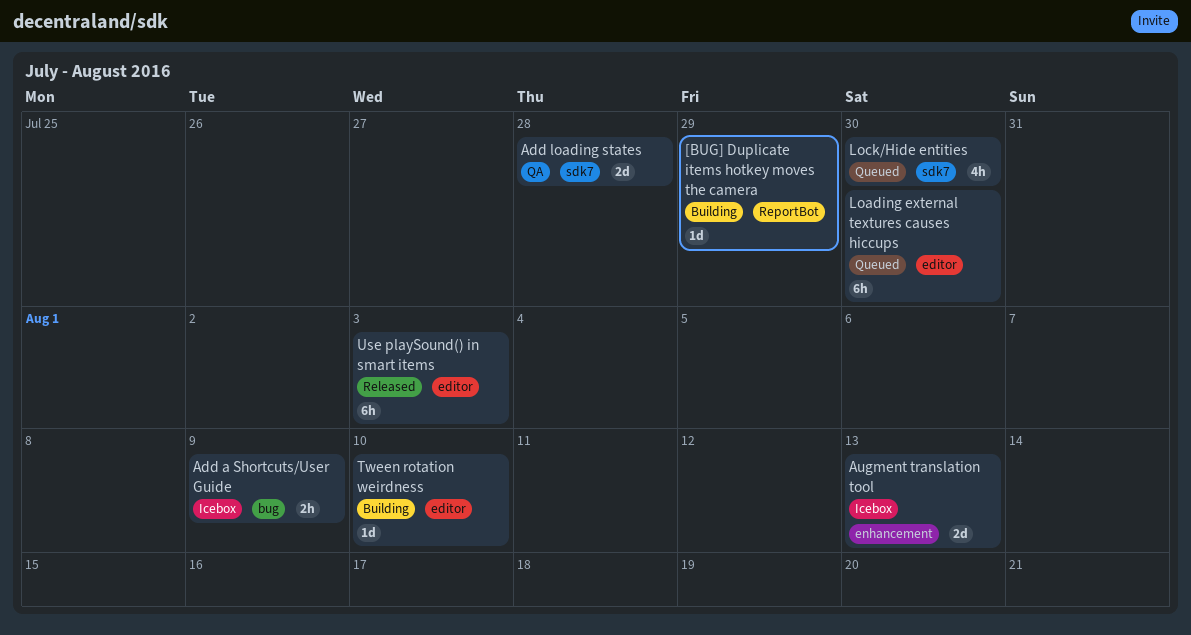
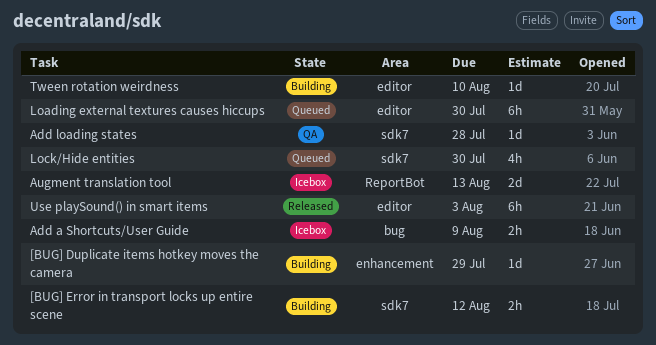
[BUG] Duplicate items hotkey moves the camera, label: ReportBot -> enhancement
[BUG] Error in transport locks up entire scene: none -> present
Add loading states, estimate: 2d -> 1d
Augment translation tool, label: enhancement -> ReportBot

